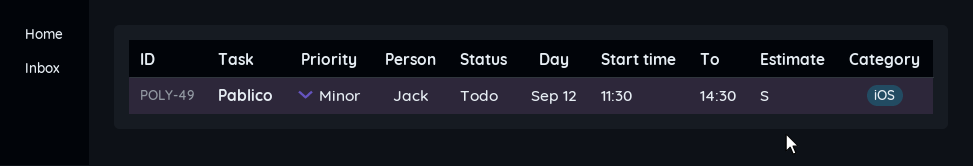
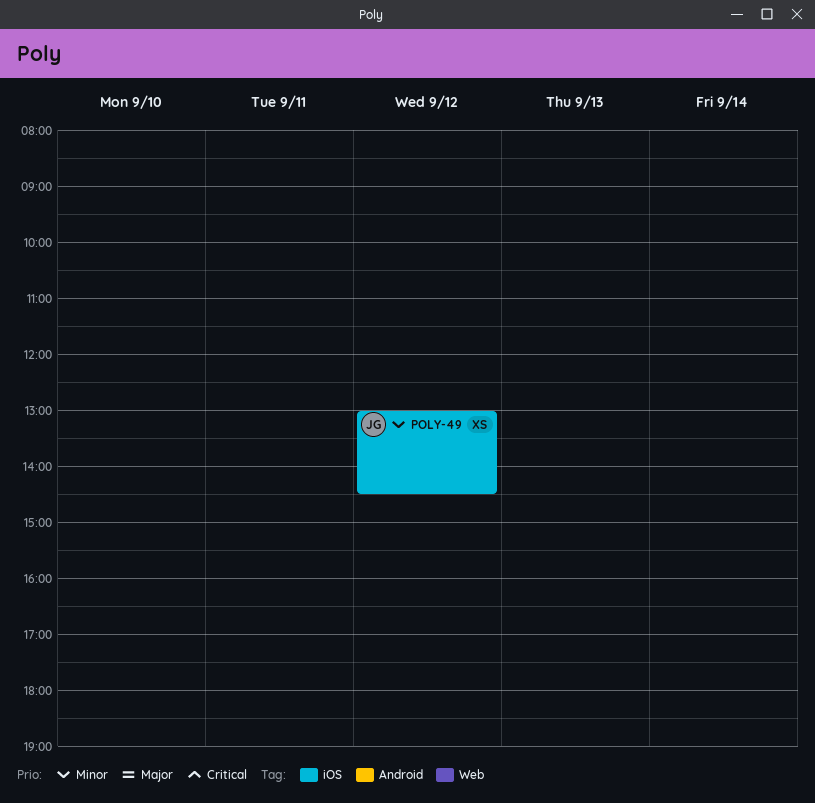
POLY-49, estimate: S -> XS
POLY-49, begins: 11:30 -> 13:00

